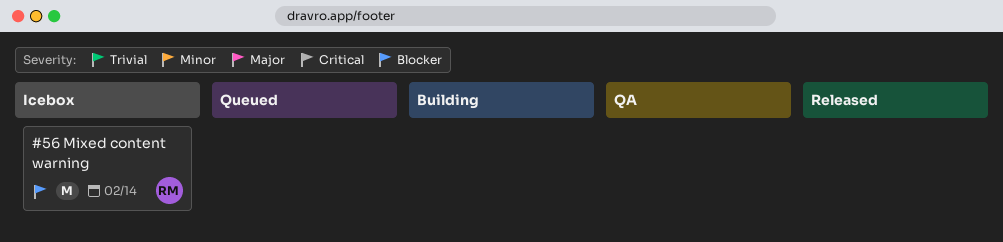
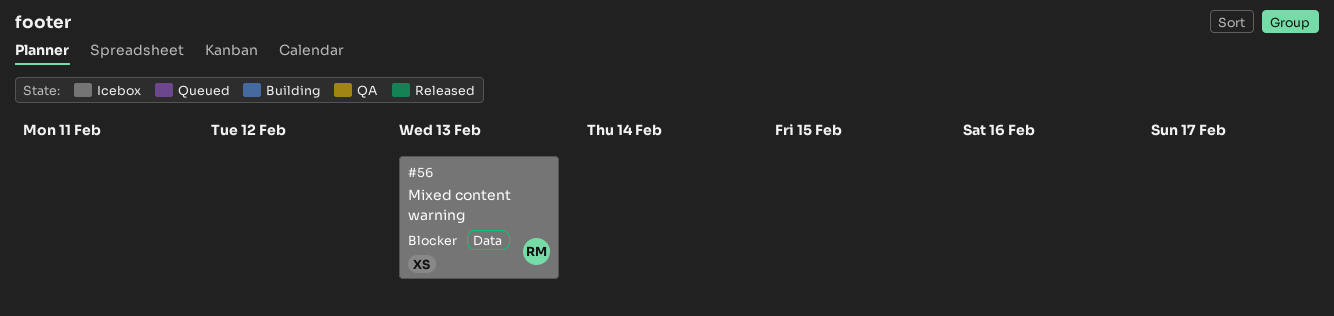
#56, estimate: M -> XS
#56, due: Feb 14 -> Feb 13

